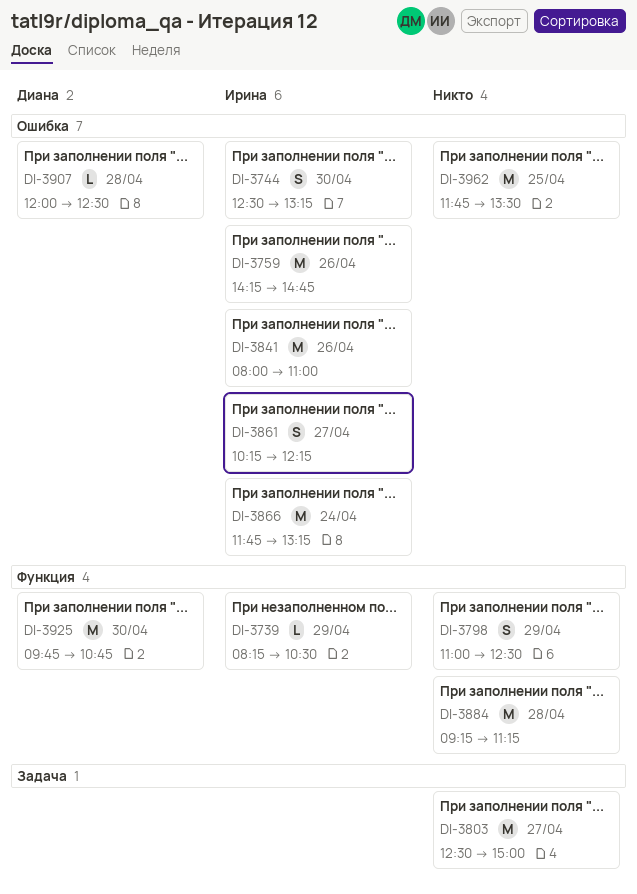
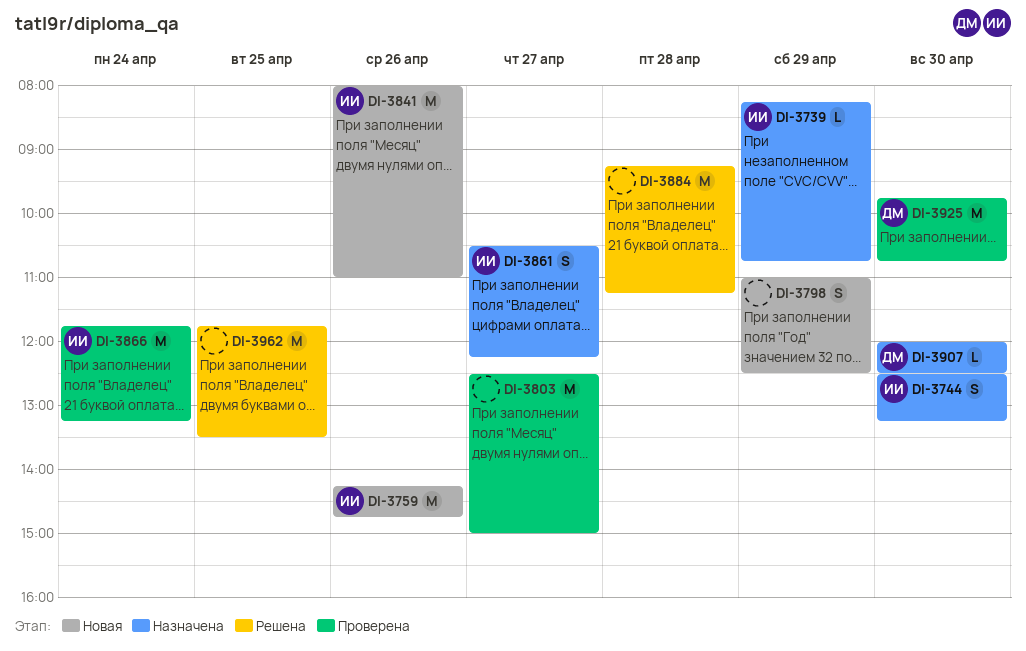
DI-3739, ends: 10:30 -> 10:45
DI-3861, begins: 10:15 -> 10:30
DI-3907, day: Apr 28 -> Apr 30

